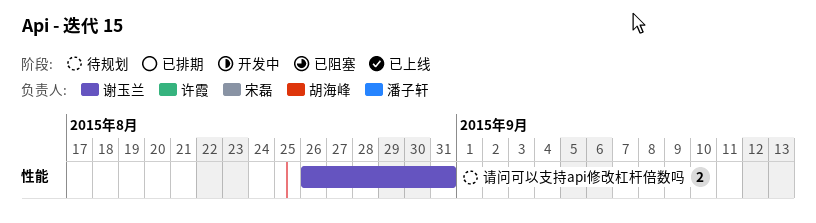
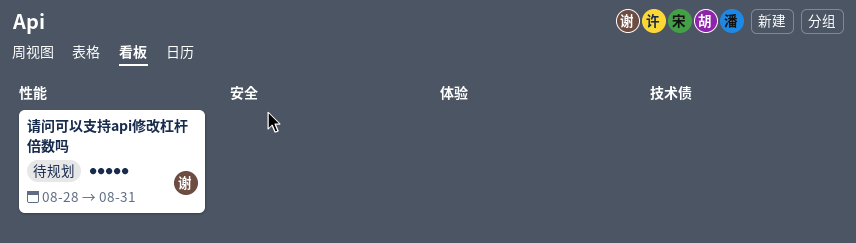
请问可以支持api修改杠杆倍数吗, estimate: 2 -> 5
请问可以支持api修改杠杆倍数吗, start: Aug 26 -> Aug 28

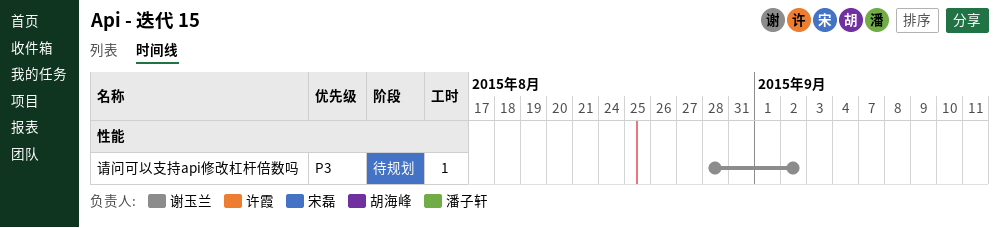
请问可以支持api修改杠杆倍数吗, estimate: 5 -> 1
请问可以支持api修改杠杆倍数吗, due: Aug 31 -> Sep 2

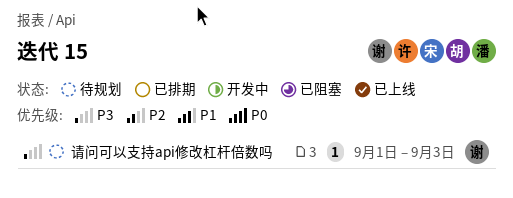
请问可以支持api修改杠杆倍数吗, start: Aug 28 -> Sep 1
请问可以支持api修改杠杆倍数吗, due: Sep 2 -> Sep 3

